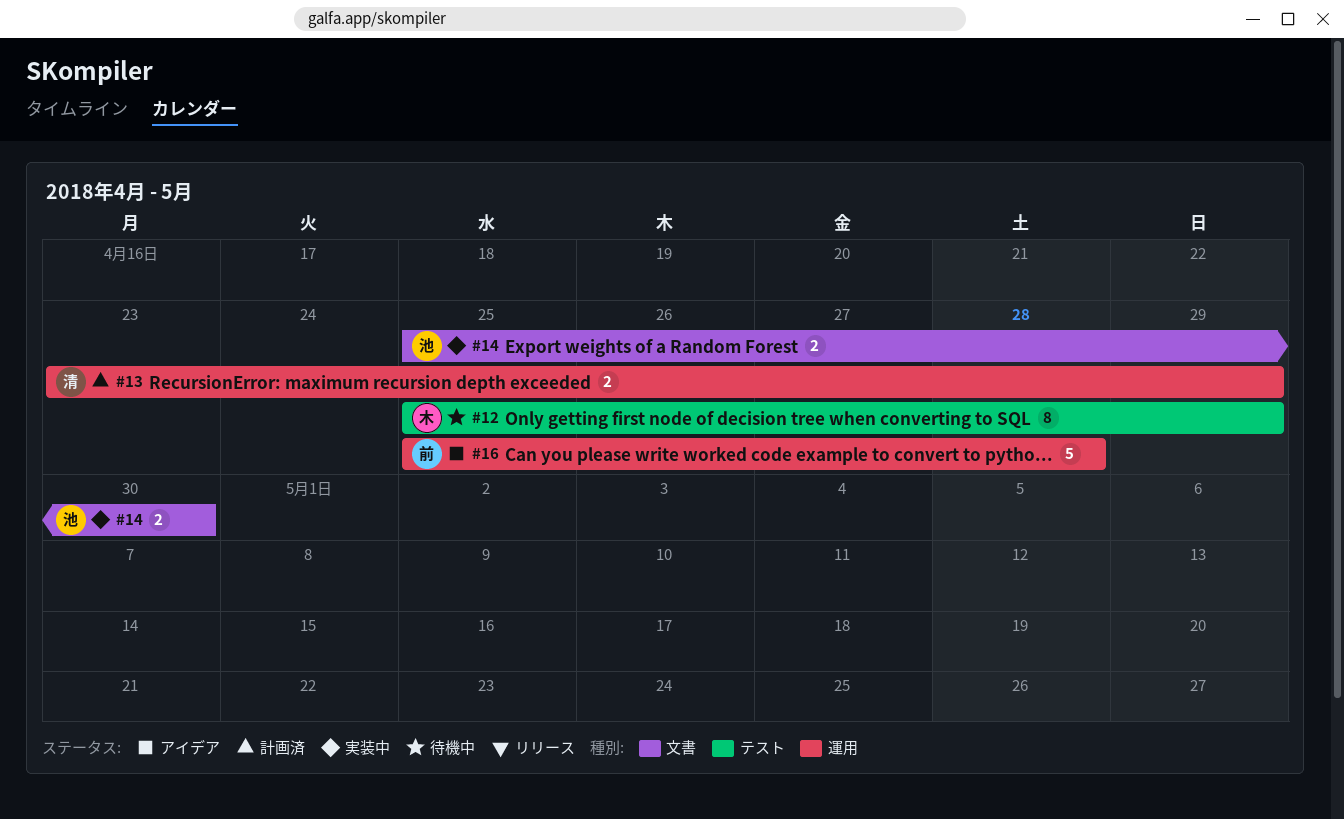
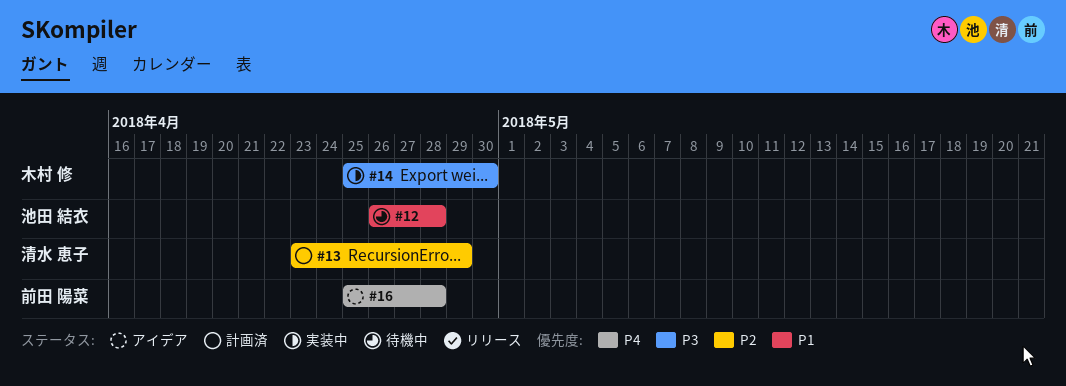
#12, owner: 木村 修 -> 池田 結衣
#12, start: Apr 25 -> Apr 26
#12, due: Apr 29 -> Apr 28
#14, owner: 池田 結衣 -> 木村 修

